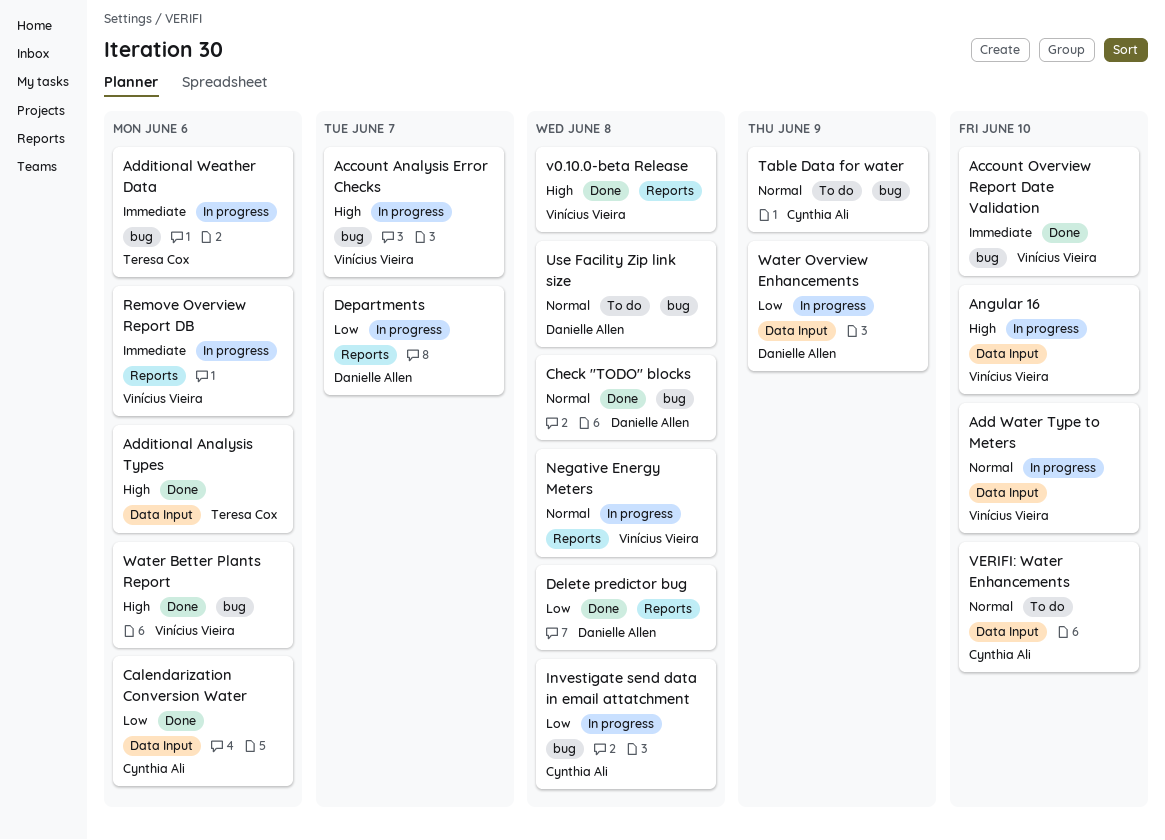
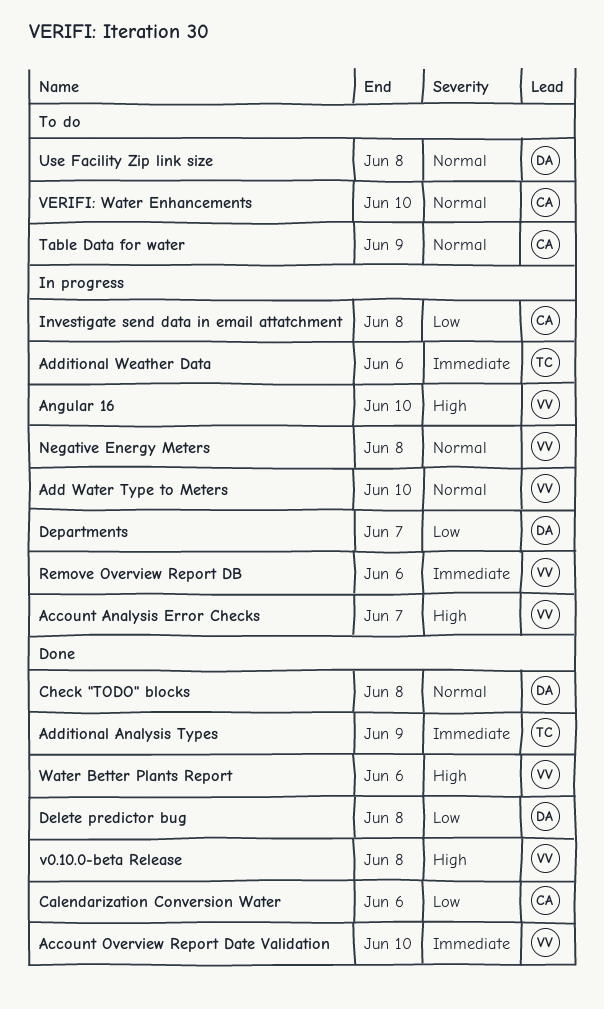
Additional Analysis Types, priority: High -> Immediate
Additional Analysis Types, due: Jun 6 -> Jun 9
Water Overview Enhancements: present -> none

